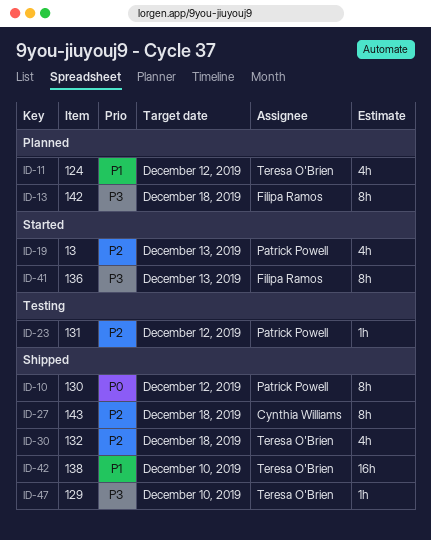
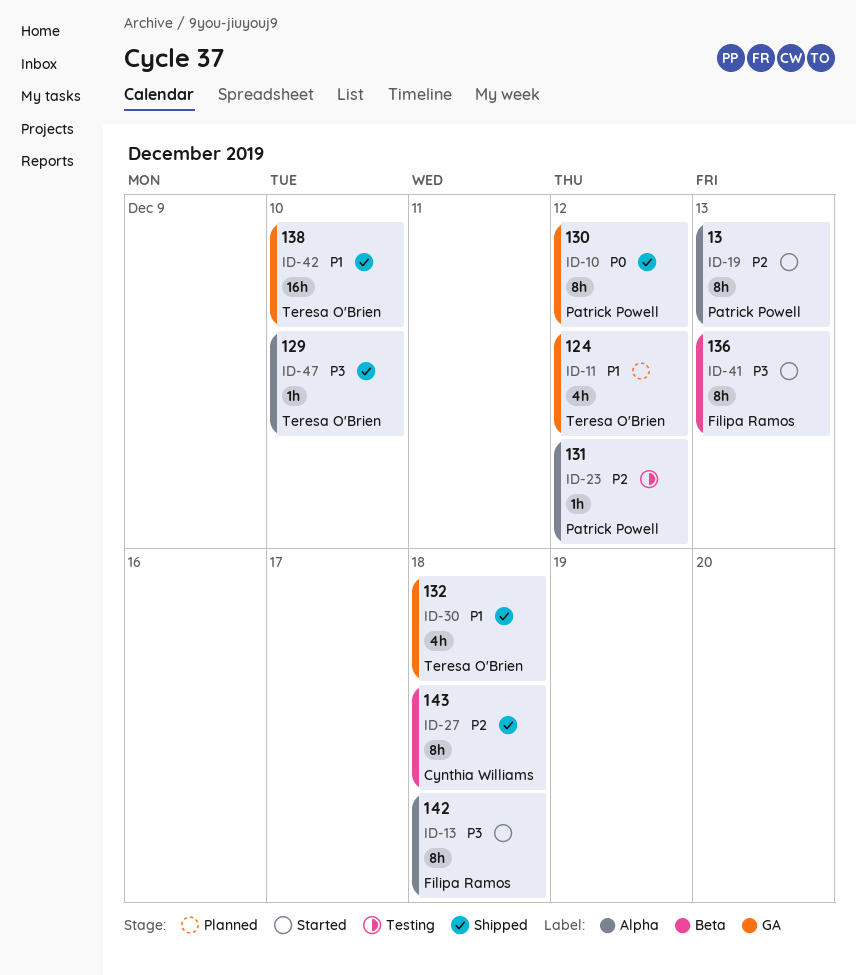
ID-13, status: Planned -> Started
ID-19, estimate: 4h -> 8h
ID-30, priority: P2 -> P1

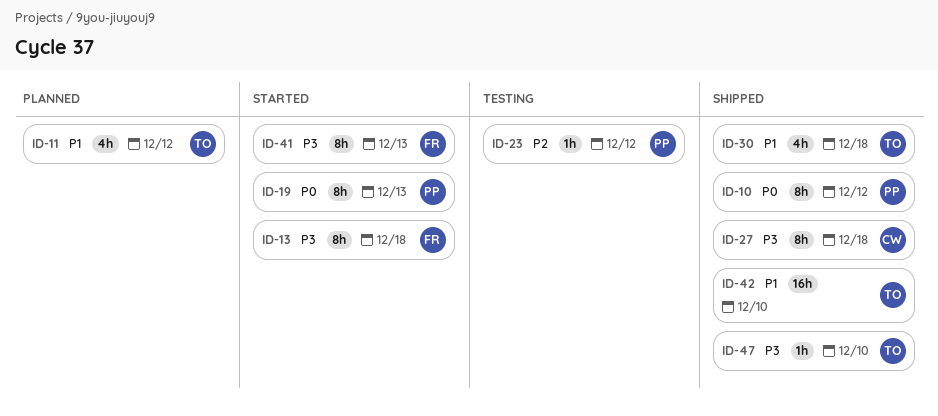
ID-19, priority: P2 -> P0
ID-27, priority: P2 -> P3

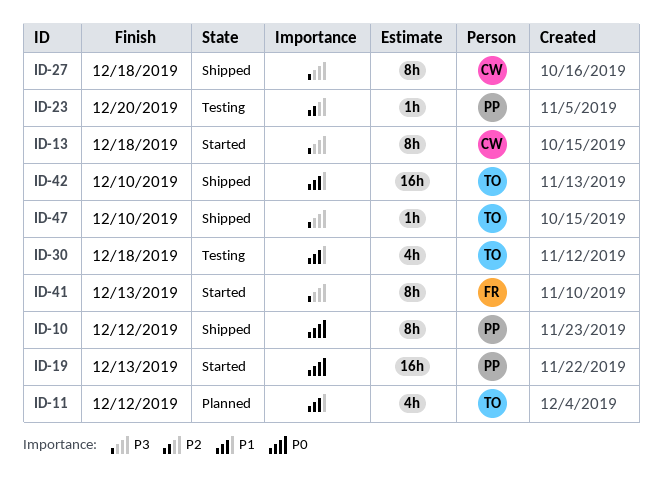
ID-13, owner: FR -> CW
ID-19, estimate: 8h -> 16h
ID-23, due: Dec 12 -> Dec 20
ID-30, status: Shipped -> Testing

